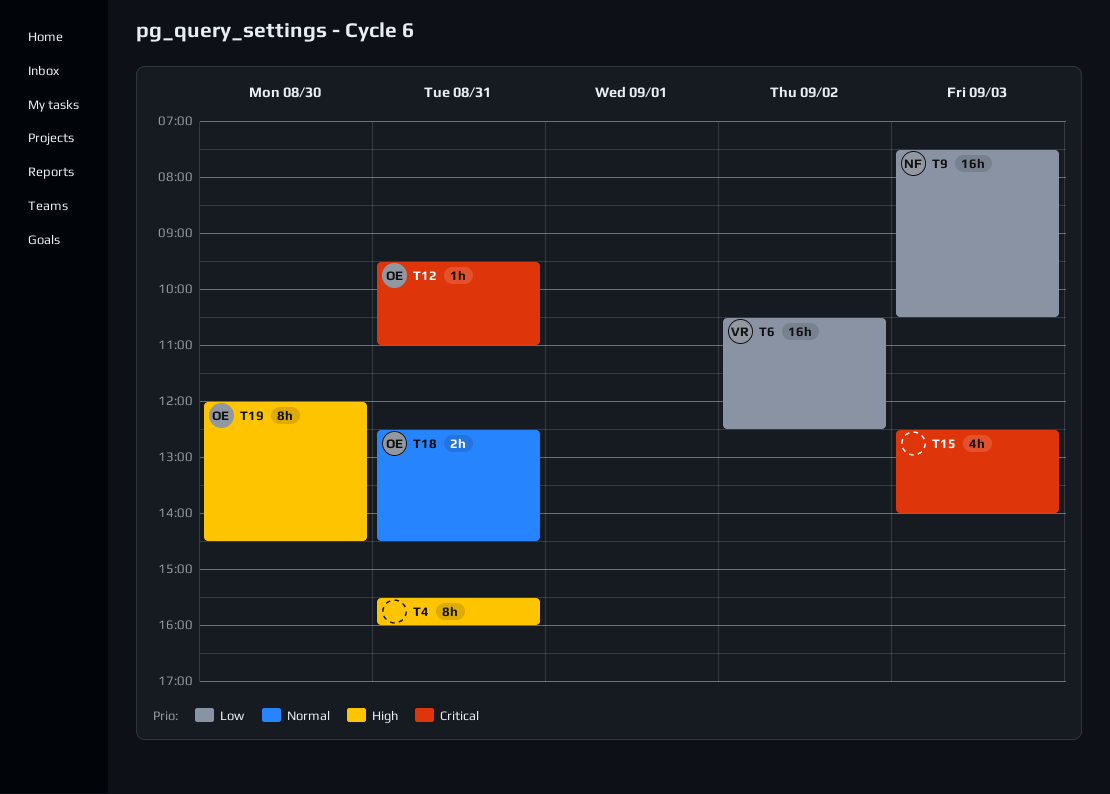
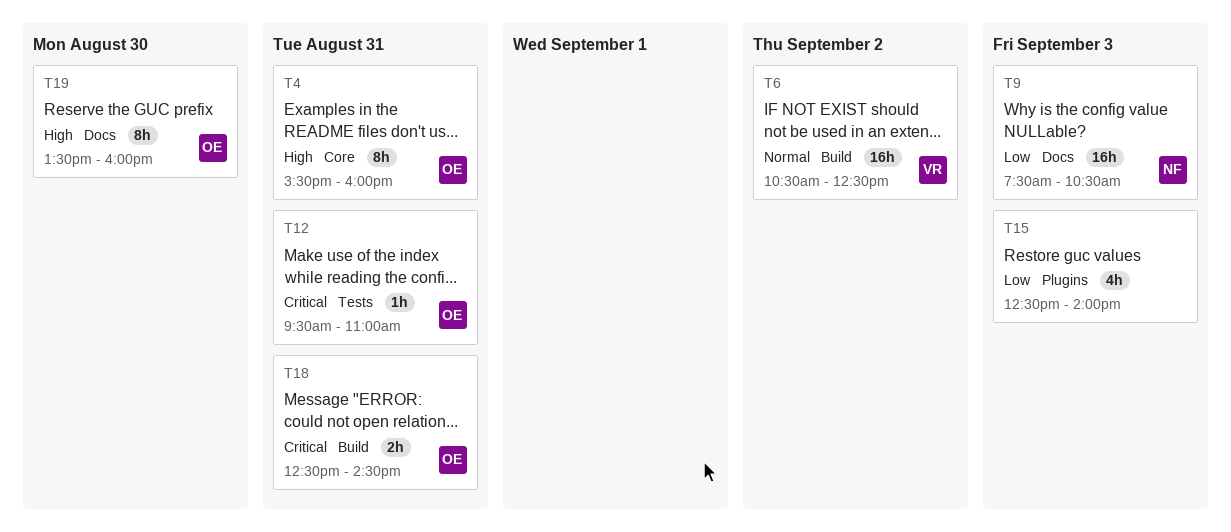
T4, owner: none -> OE
T6, priority: Low -> Normal
T15, priority: Critical -> Low
T18, priority: Normal -> Critical
T19, begins: 12:00 -> 13:30
T19, ends: 14:30 -> 16:00

